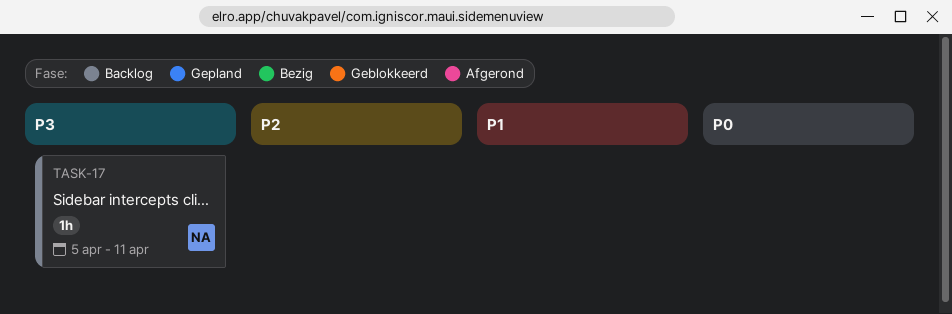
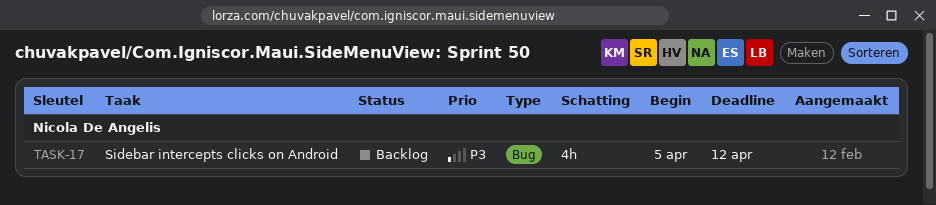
TASK-17, estimate: 1h -> 4h
TASK-17, due: Apr 11 -> Apr 12

